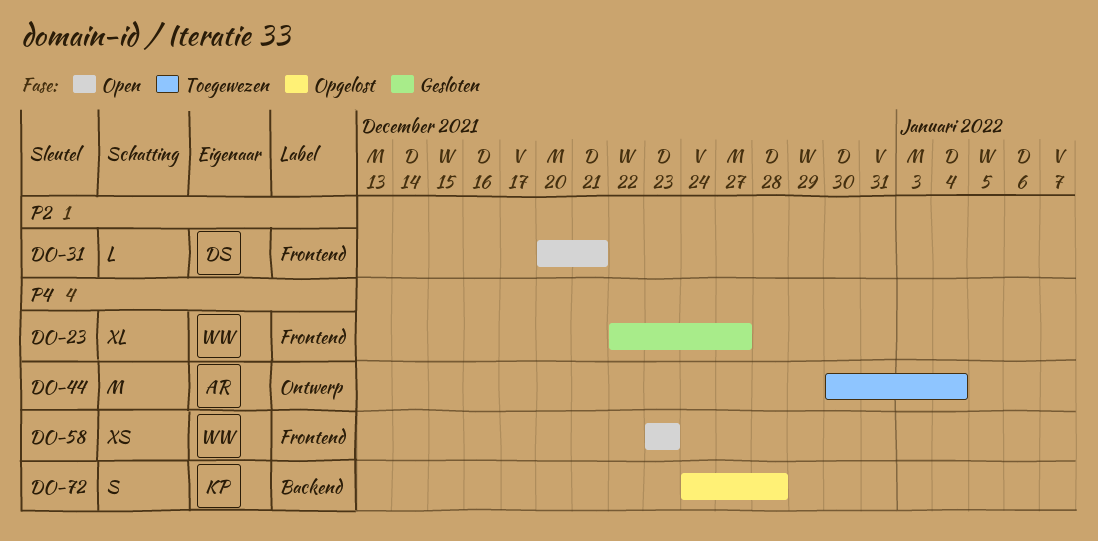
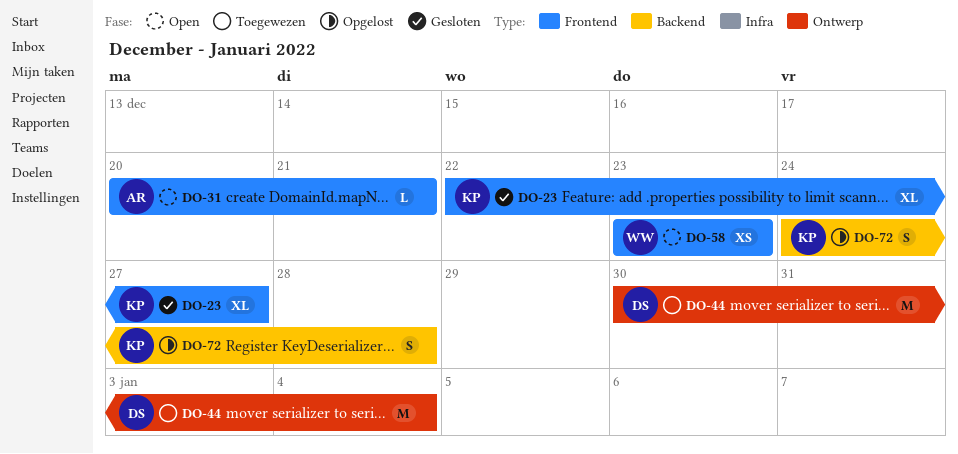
DO-23, owner: WW -> KP
DO-31, owner: DS -> AR
DO-44, owner: AR -> DS

